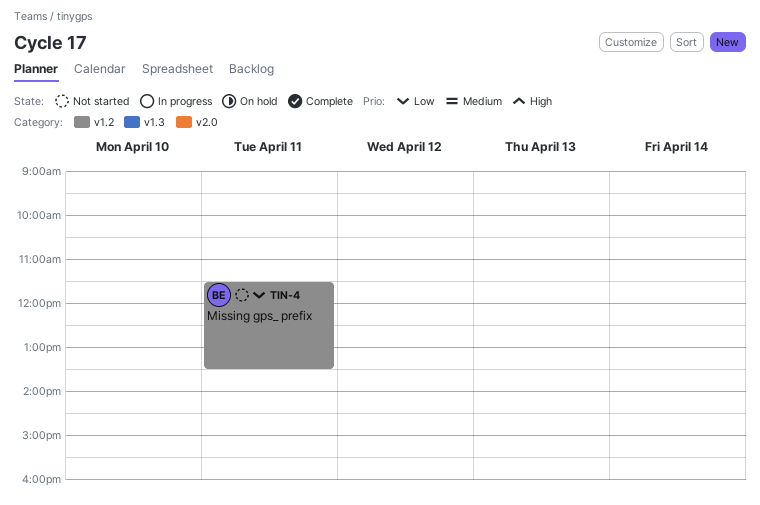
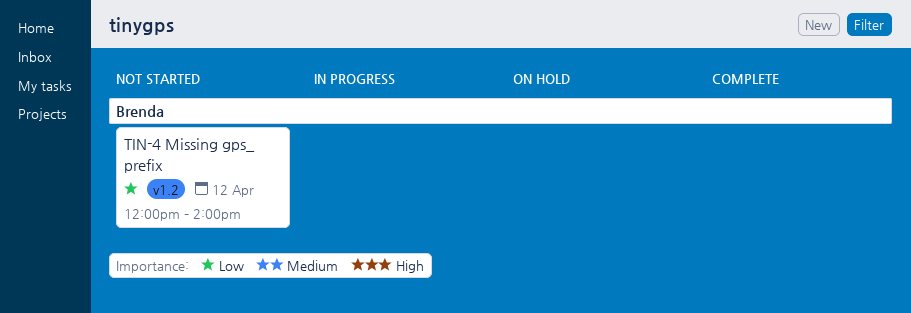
TIN-4, day: Apr 11 -> Apr 12
TIN-4, begins: 11:30 -> 12:00
TIN-4, ends: 13:30 -> 14:00

